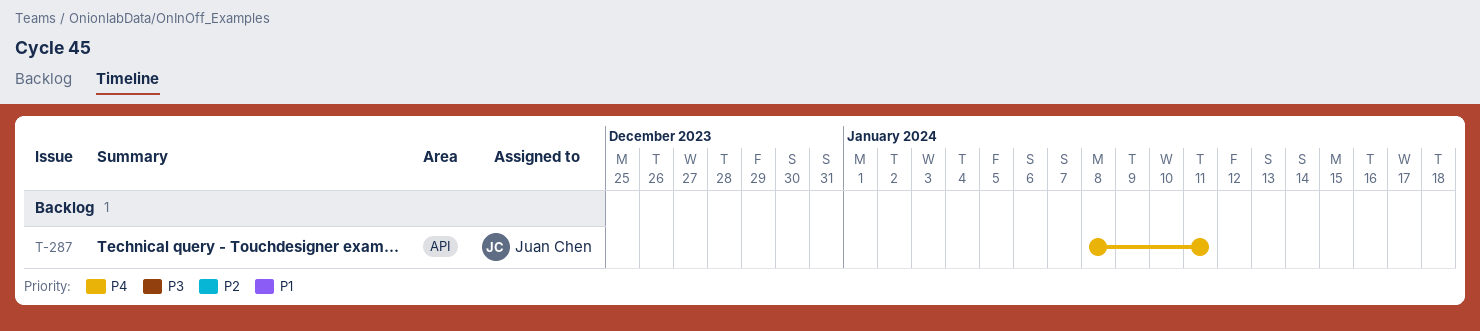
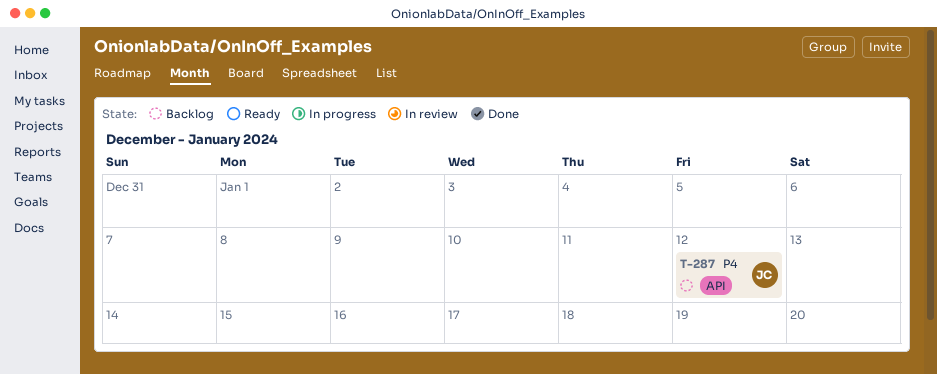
T-287, due: Jan 11 -> Jan 12

